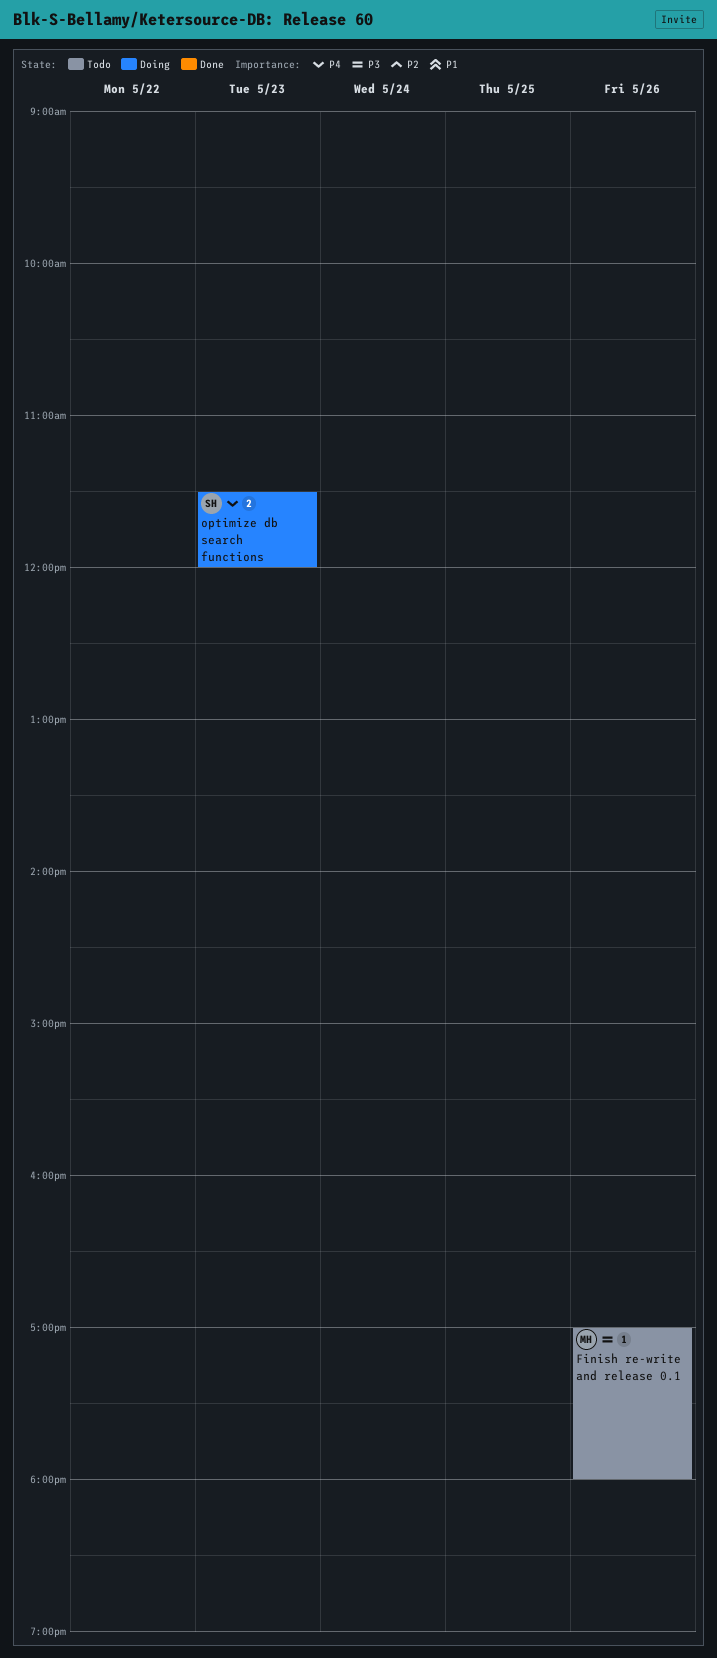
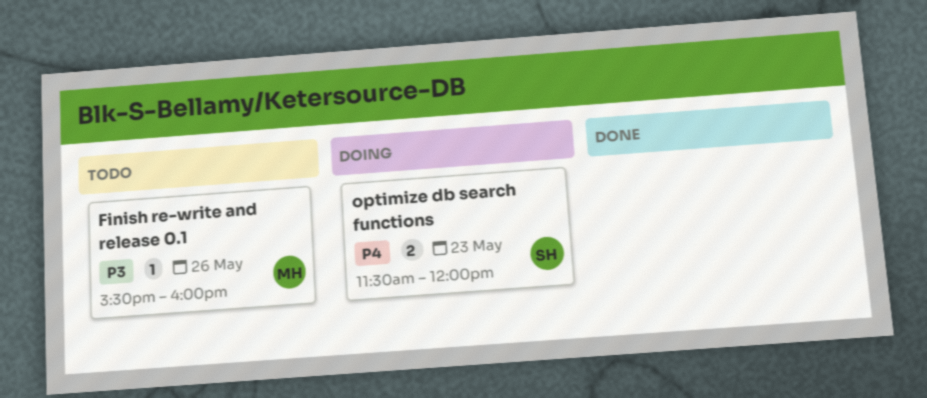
Finish re-write and release 0.1, begins: 17:00 -> 15:30
Finish re-write and release 0.1, ends: 18:00 -> 16:00

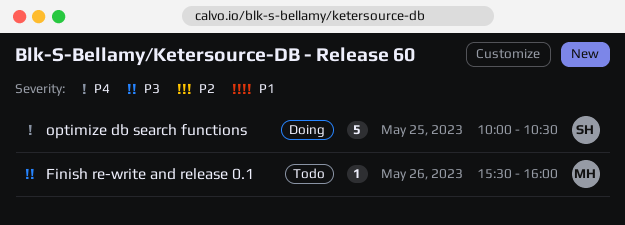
optimize db search functions, estimate: 2 -> 5
optimize db search functions, day: May 23 -> May 25
optimize db search functions, begins: 11:30 -> 10:00
optimize db search functions, ends: 12:00 -> 10:30

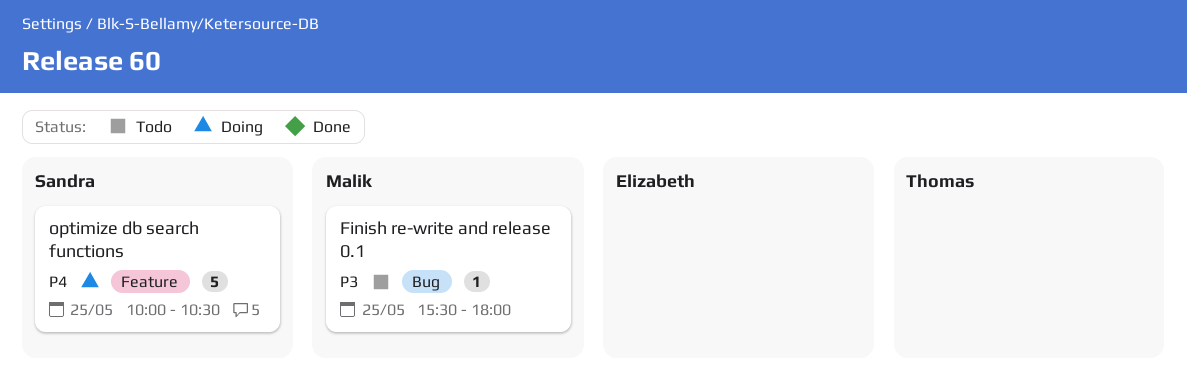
Finish re-write and release 0.1, day: May 26 -> May 25
Finish re-write and release 0.1, ends: 16:00 -> 18:00

